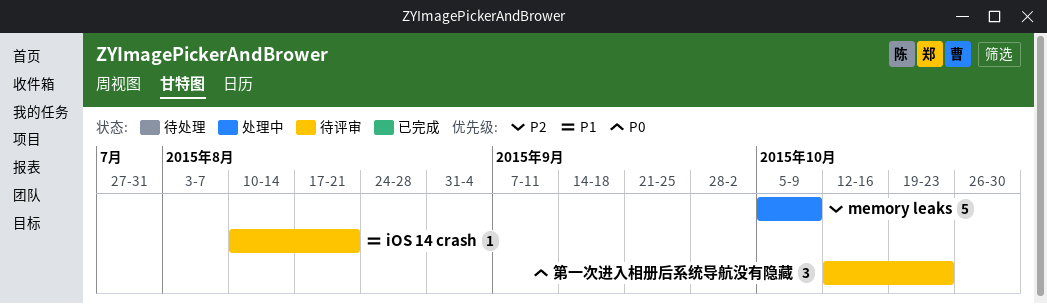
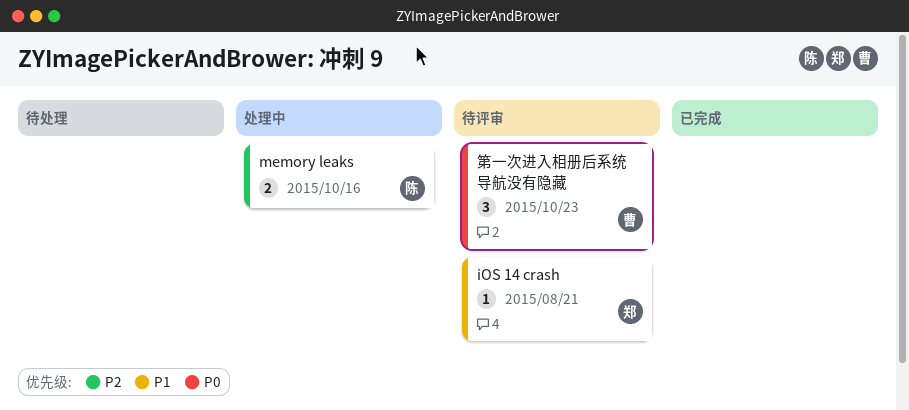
memory leaks, estimate: 5 -> 2
memory leaks, due: Oct 9 -> Oct 16

